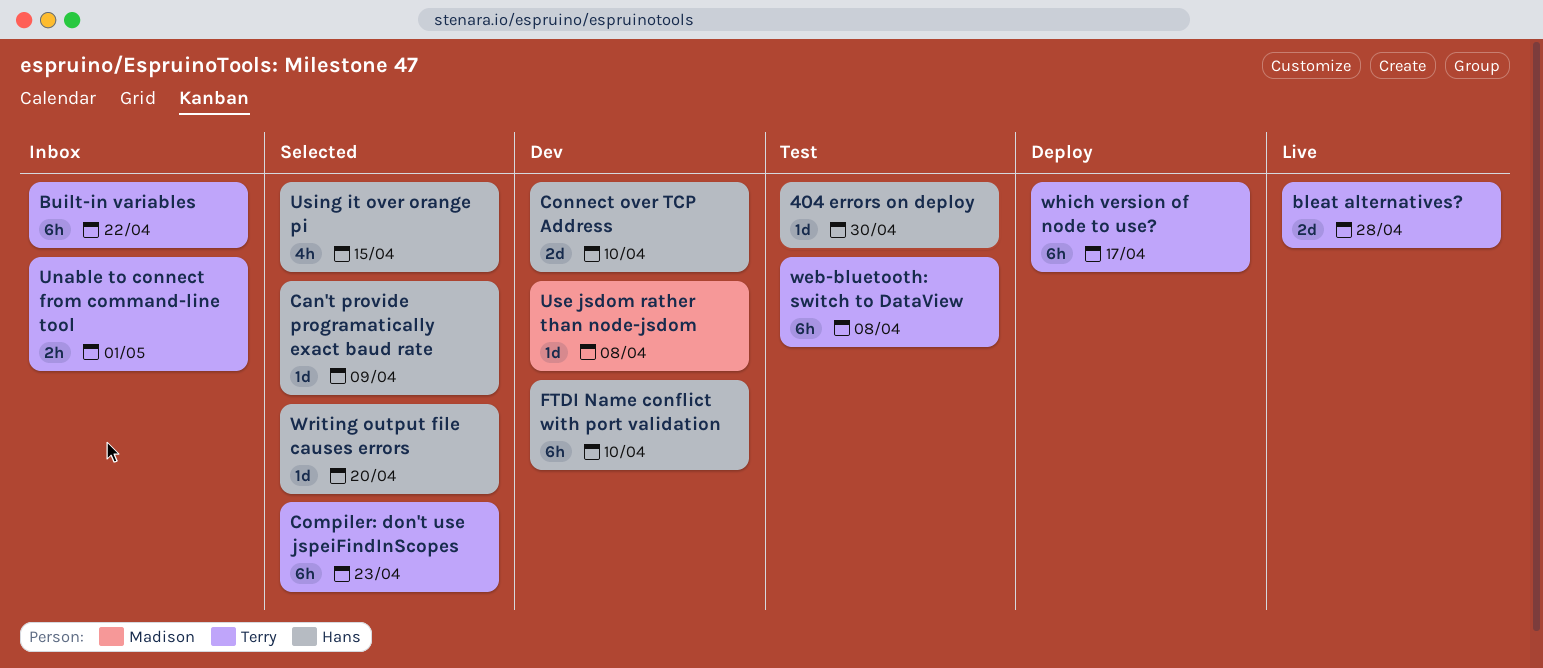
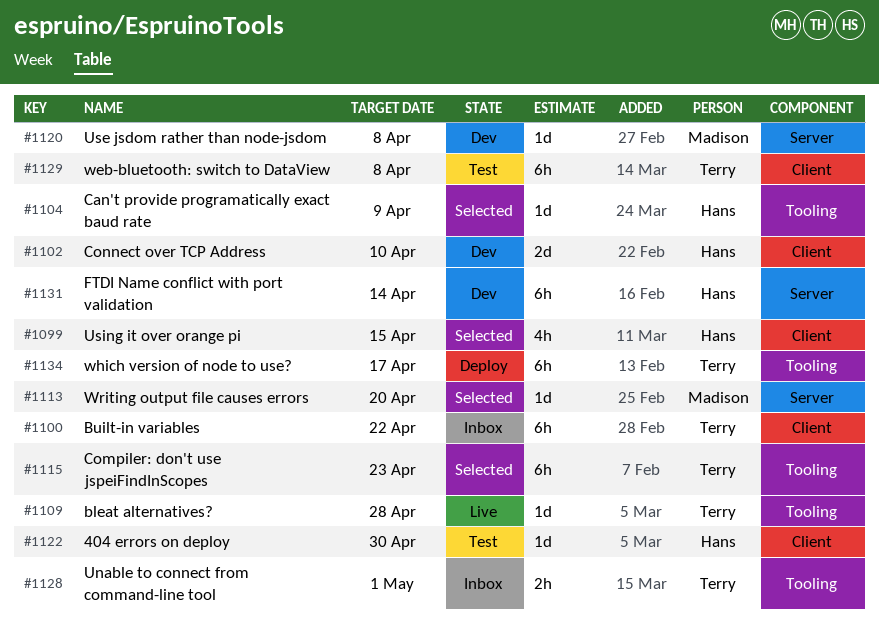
bleat alternatives?, estimate: 2d -> 1d
FTDI Name conflict with port validation, due: Apr 10 -> Apr 14
Writing output file causes errors, owner: Hans -> Madison

